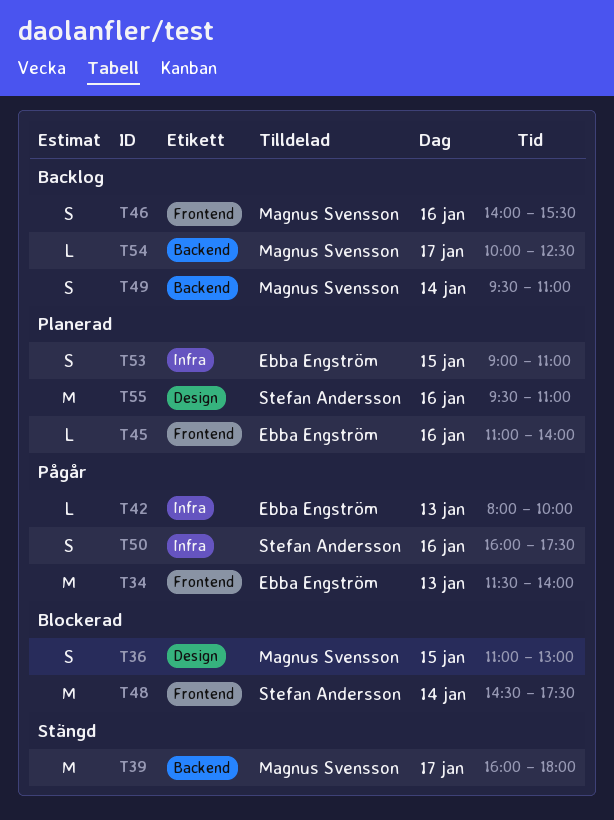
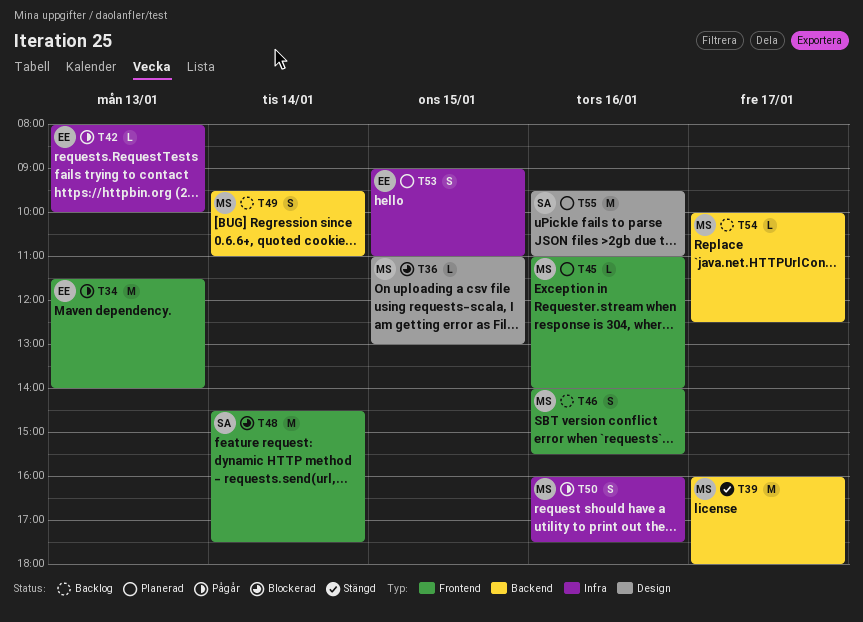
T36, estimate: S -> L
T45, owner: Ebba Engström -> Magnus Svensson
T50, owner: Stefan Andersson -> Magnus Svensson

